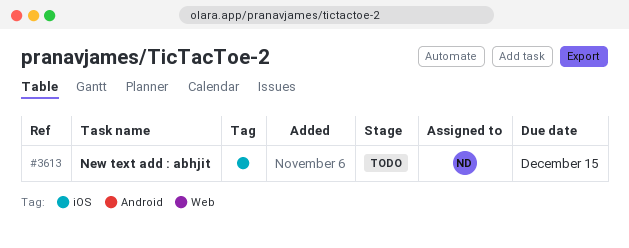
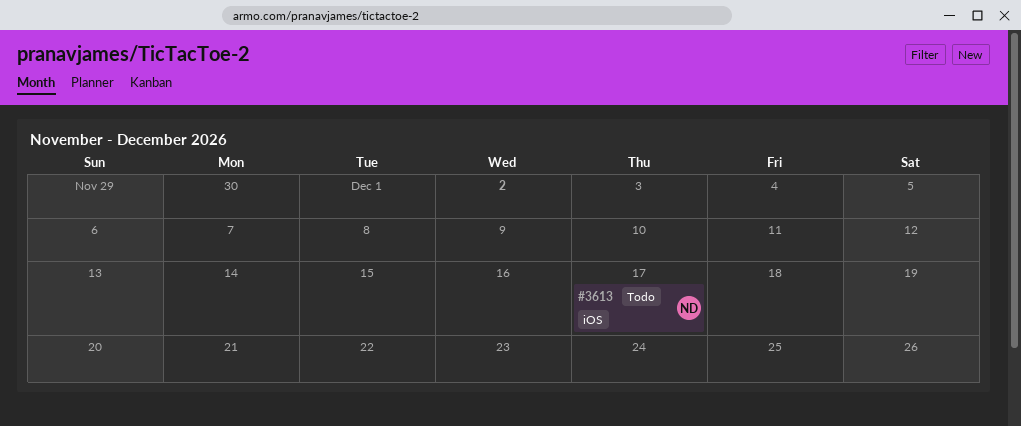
#3613, due: Dec 15 -> Dec 17

